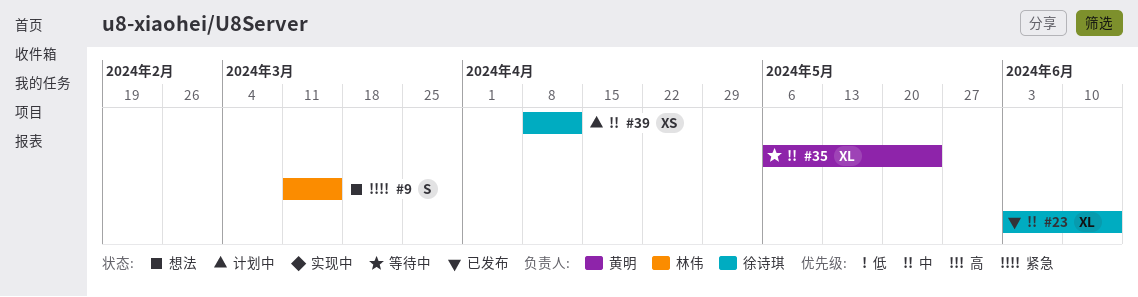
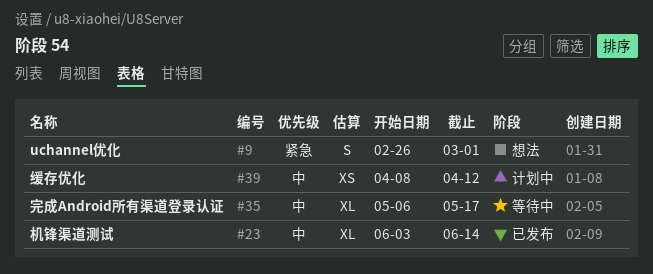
#9, start: Mar 11 -> Feb 26
#9, due: Mar 15 -> Mar 1
#35, due: May 24 -> May 17

